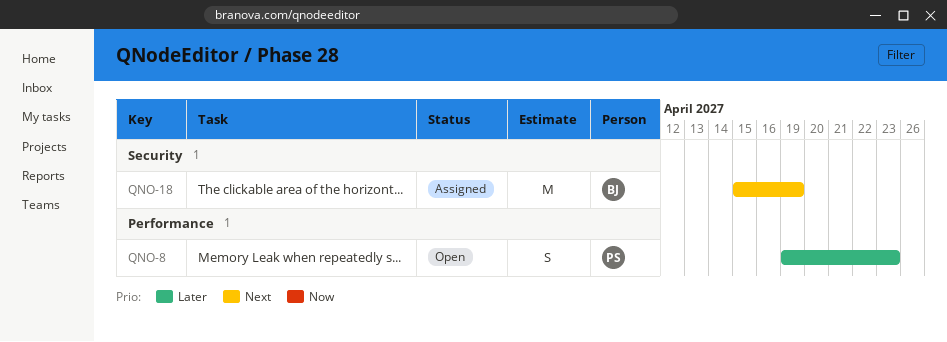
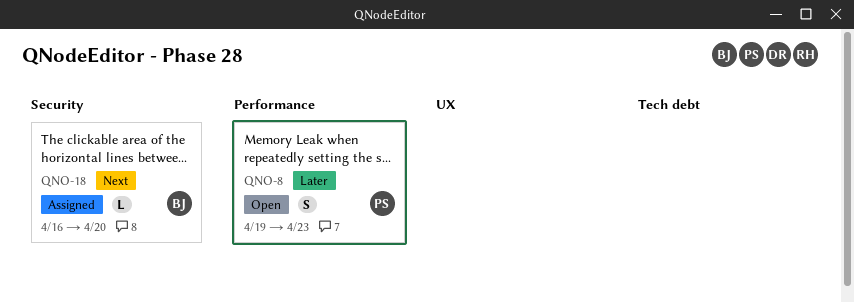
QNO-18, estimate: M -> L
QNO-18, start: Apr 15 -> Apr 16
QNO-18, due: Apr 19 -> Apr 20

